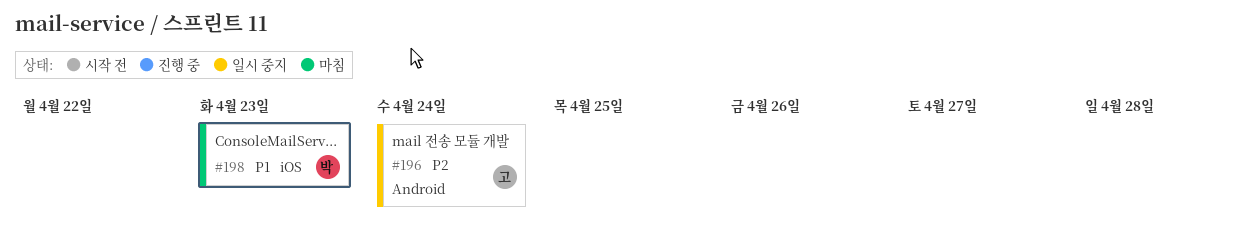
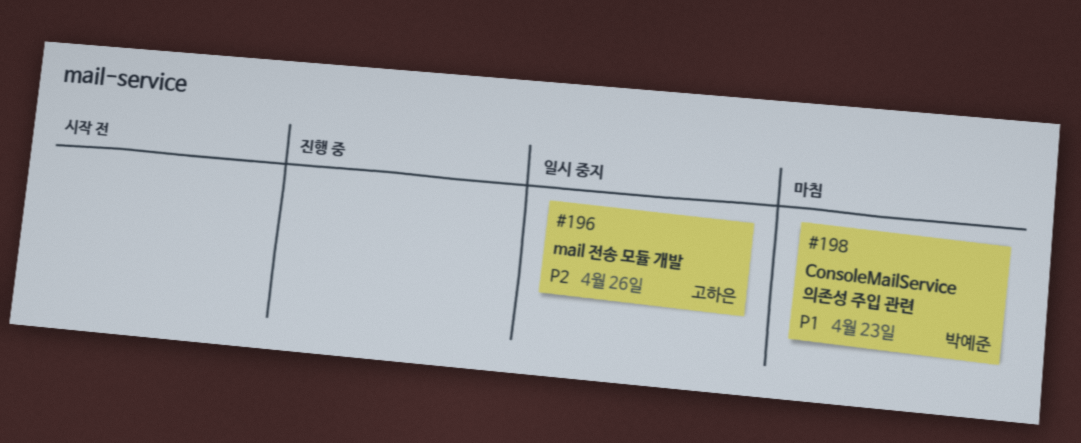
#196, due: Apr 24 -> Apr 26

